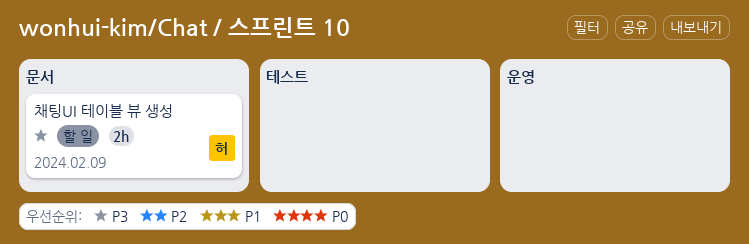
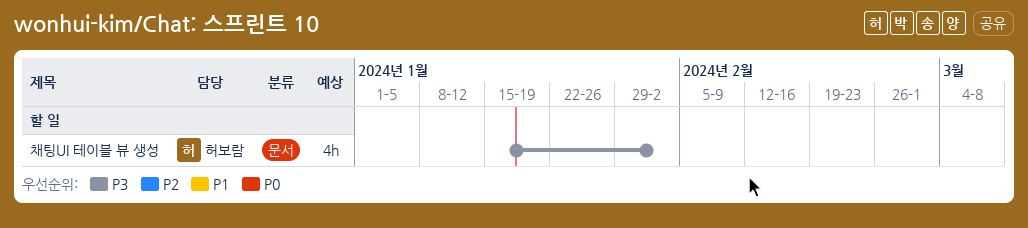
채팅UI 테이블 뷰 생성, estimate: 2h -> 4h
채팅UI 테이블 뷰 생성, due: Feb 9 -> Feb 2

